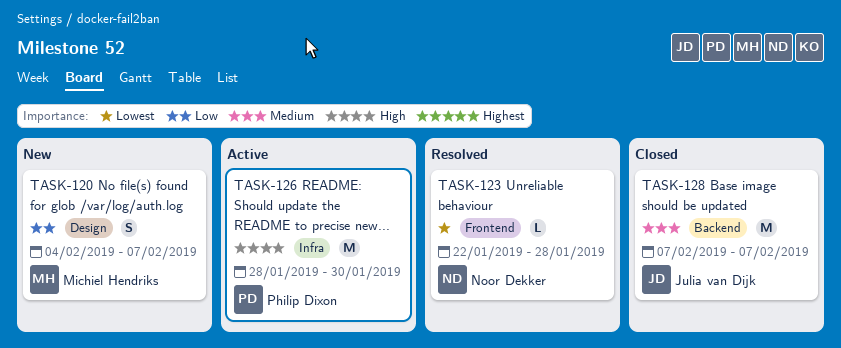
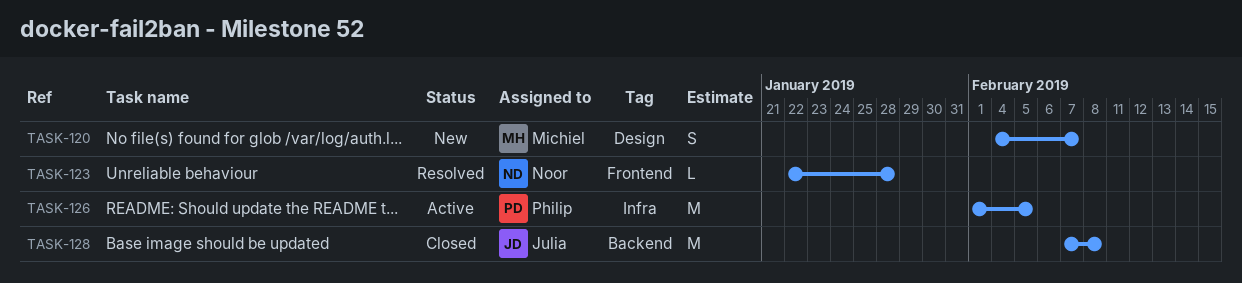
TASK-126, start: Jan 28 -> Feb 1
TASK-126, due: Jan 30 -> Feb 5
TASK-128, due: Feb 7 -> Feb 8

